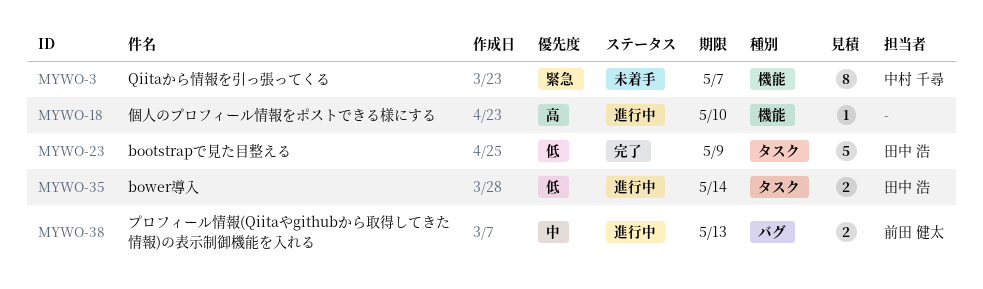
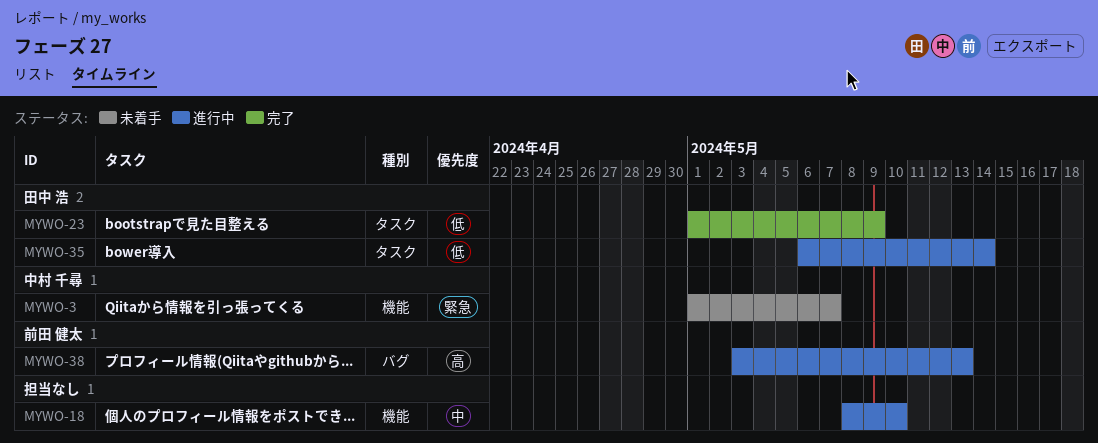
MYWO-18, priority: 高 -> 中
MYWO-38, priority: 中 -> 高

